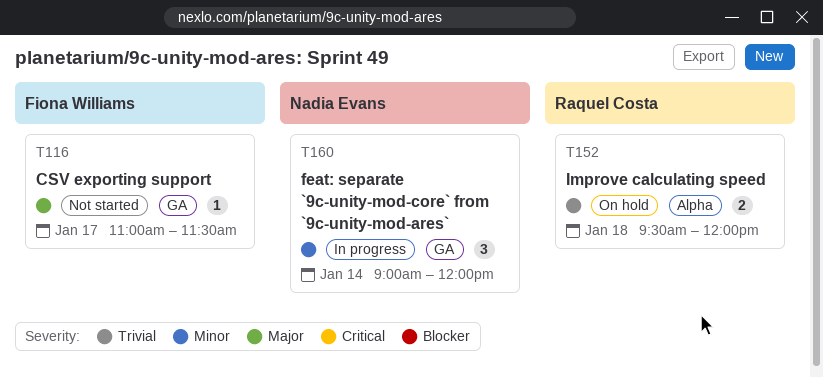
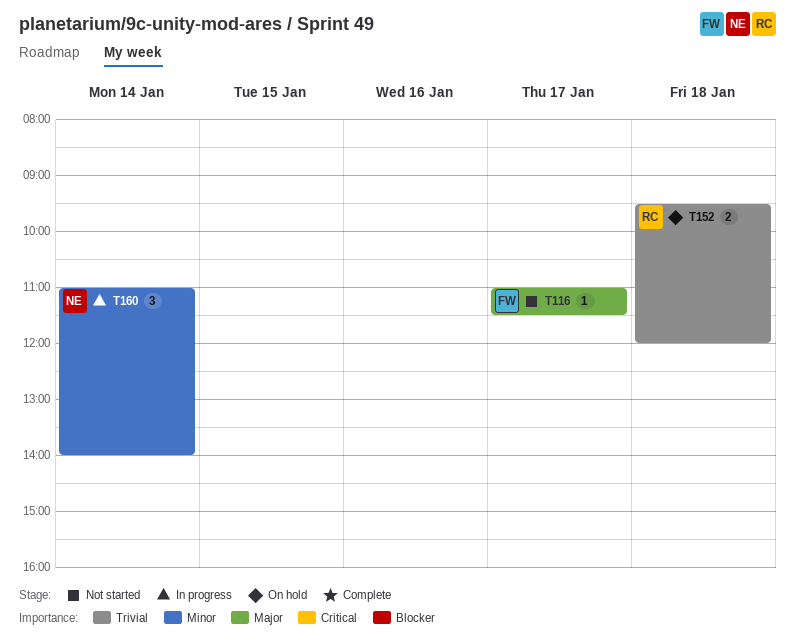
T160, begins: 09:00 -> 11:00
T160, ends: 12:00 -> 14:00

